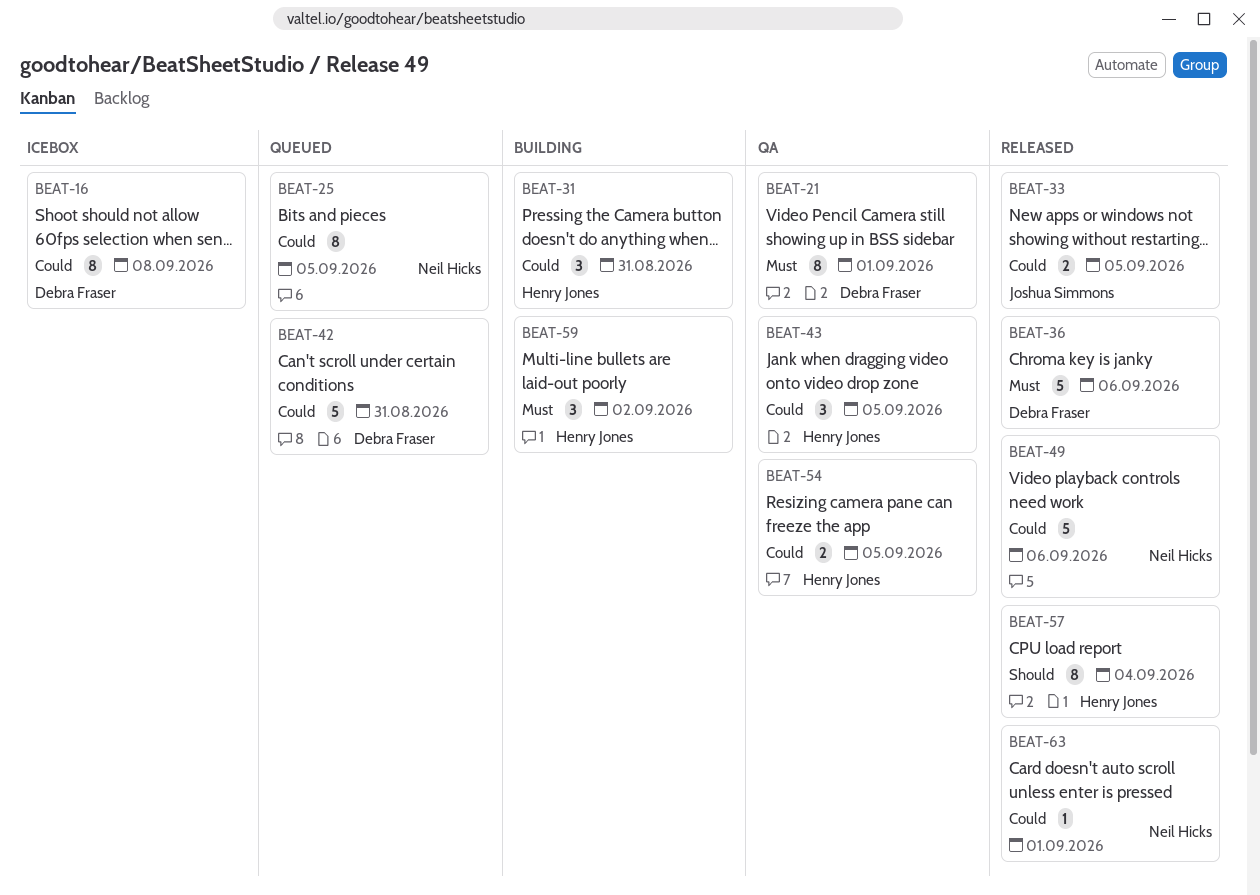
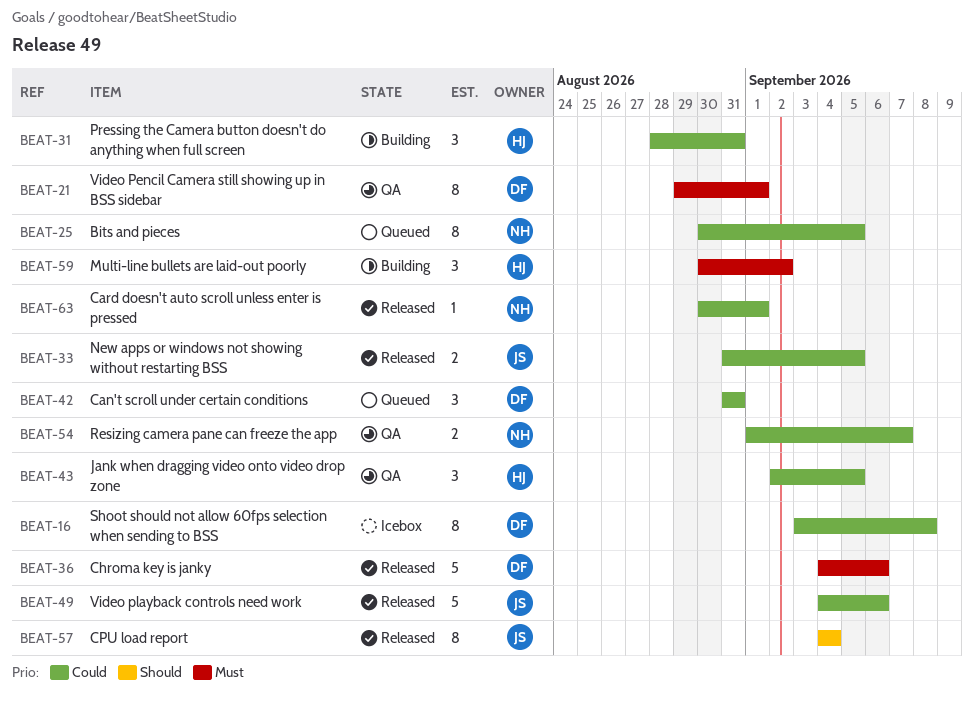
BEAT-42, estimate: 5 -> 3
BEAT-49, owner: Neil Hicks -> Joshua Simmons
BEAT-54, owner: Henry Jones -> Neil Hicks
BEAT-54, due: Sep 5 -> Sep 7
BEAT-57, owner: Henry Jones -> Joshua Simmons

